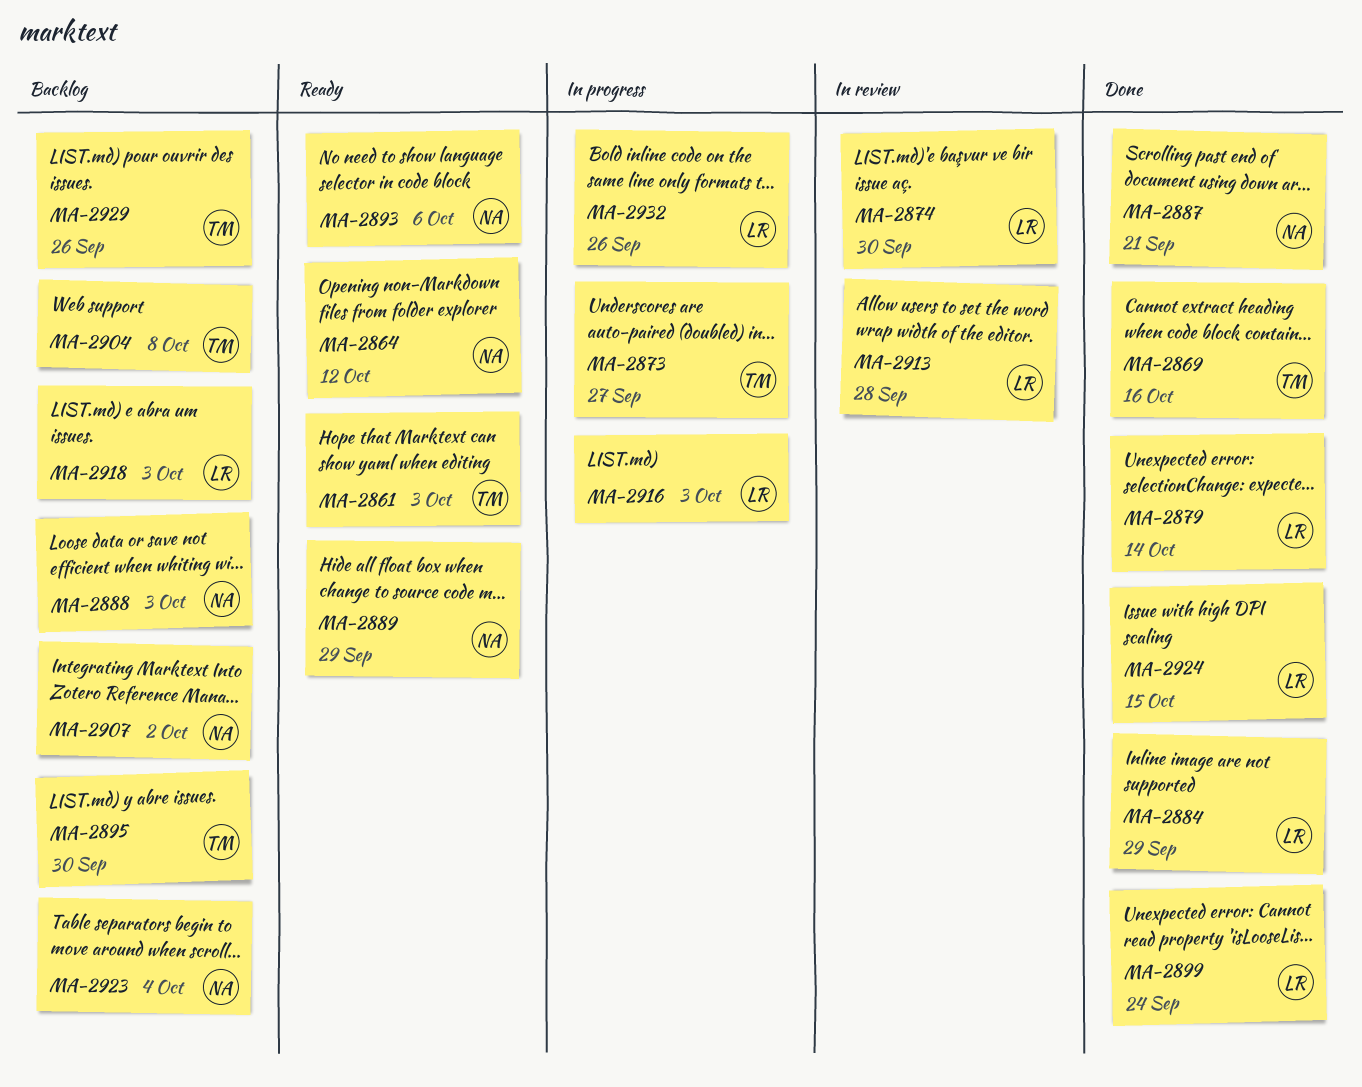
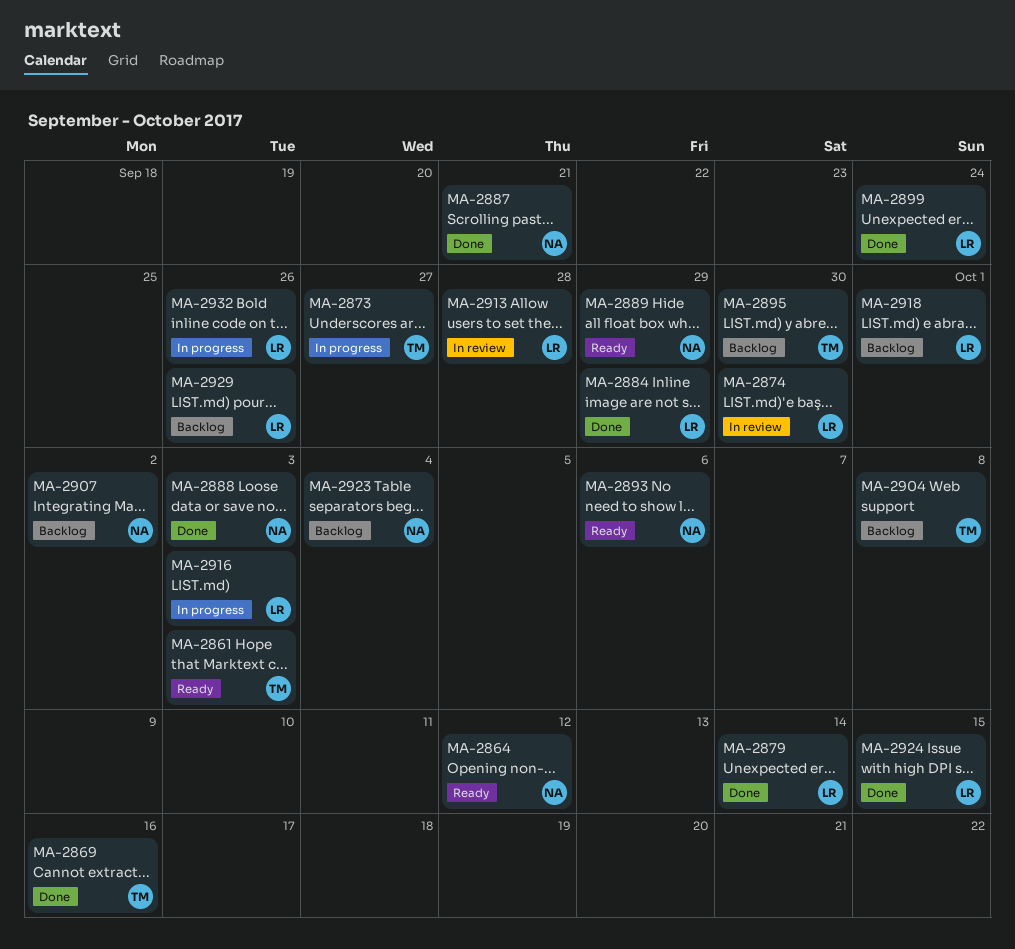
MA-2888, status: Backlog -> Done
MA-2918, due: Oct 3 -> Oct 1
MA-2929, owner: TM -> LR

